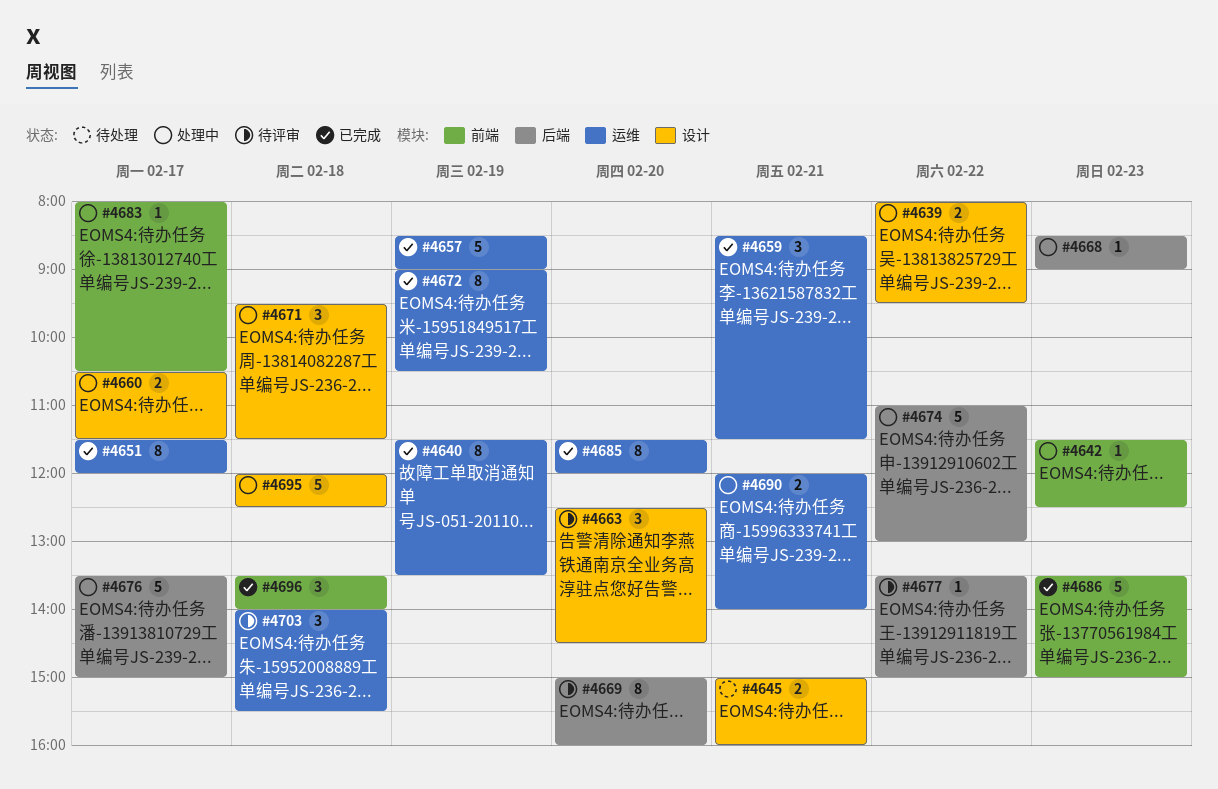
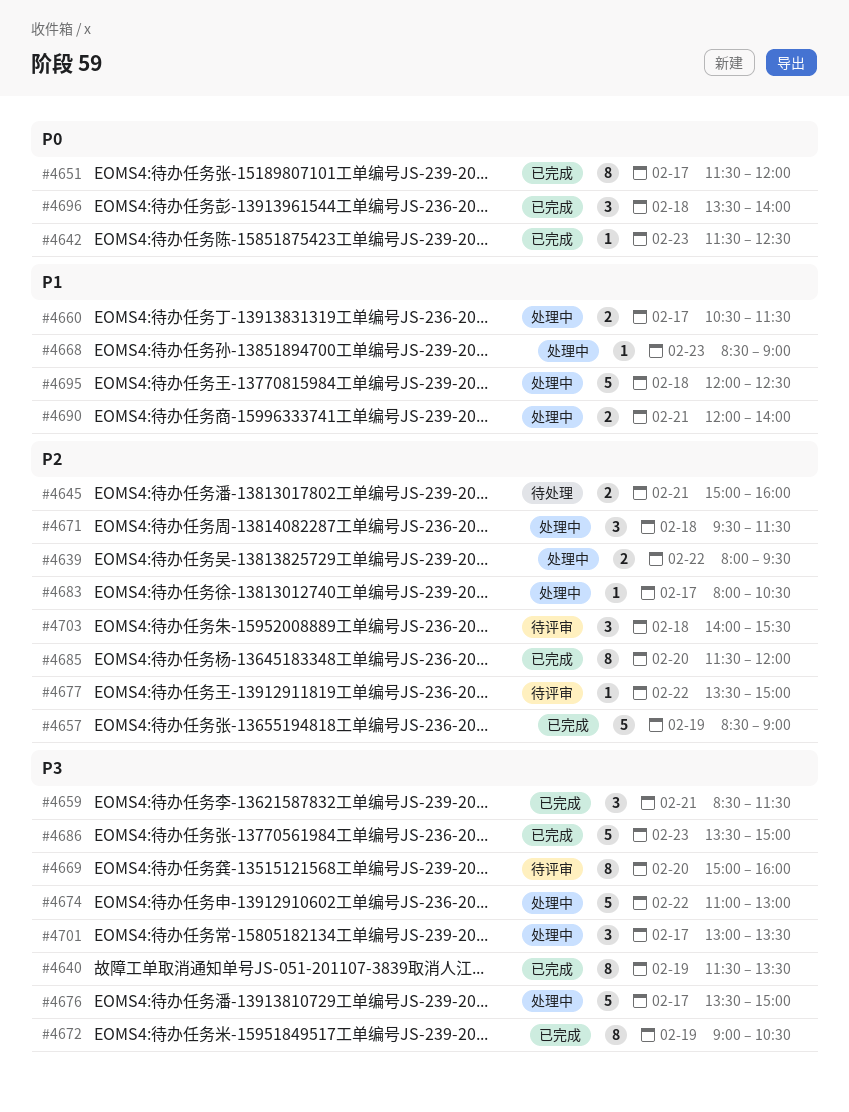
#4642, status: 处理中 -> 已完成
#4663: present -> none
#4701: none -> present

